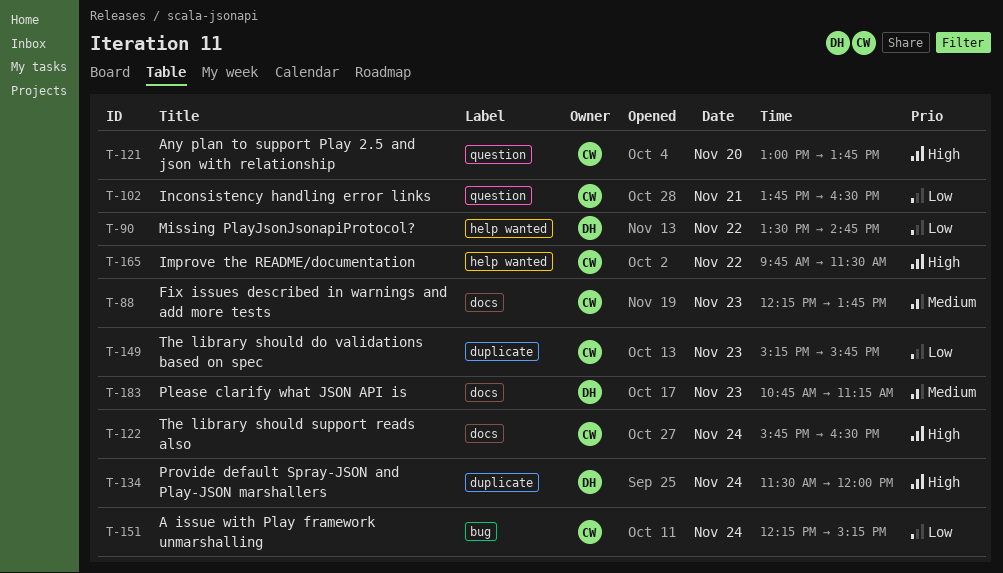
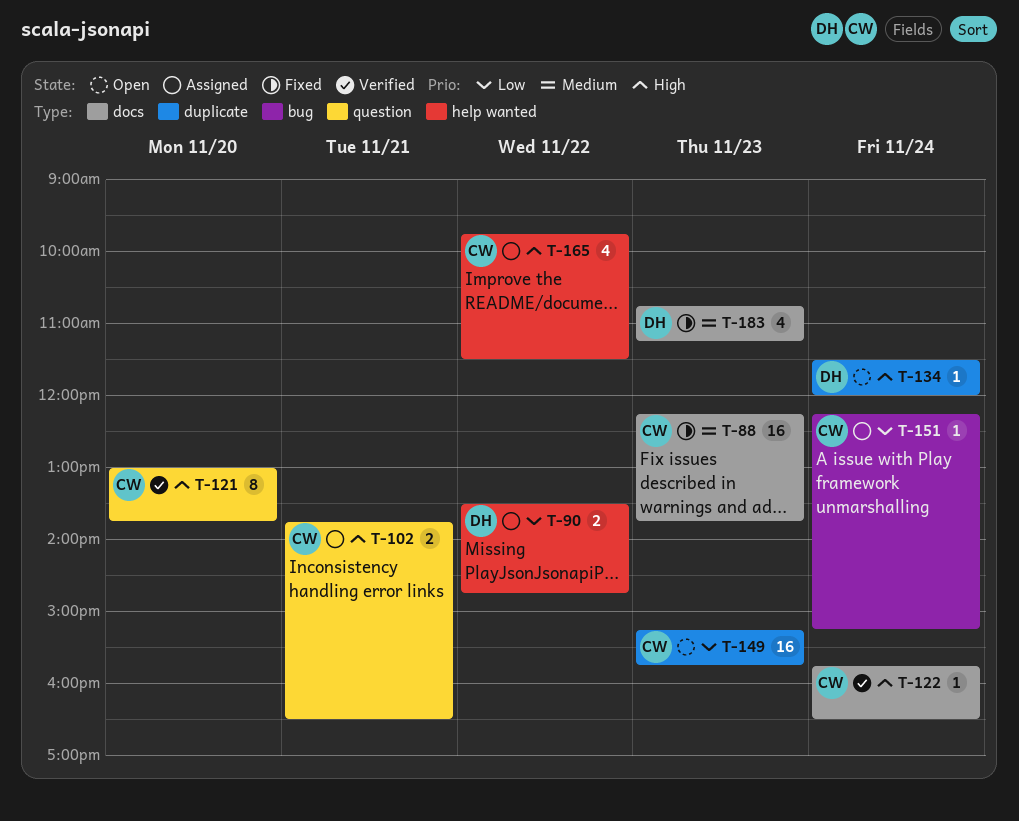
T-102, priority: Low -> High

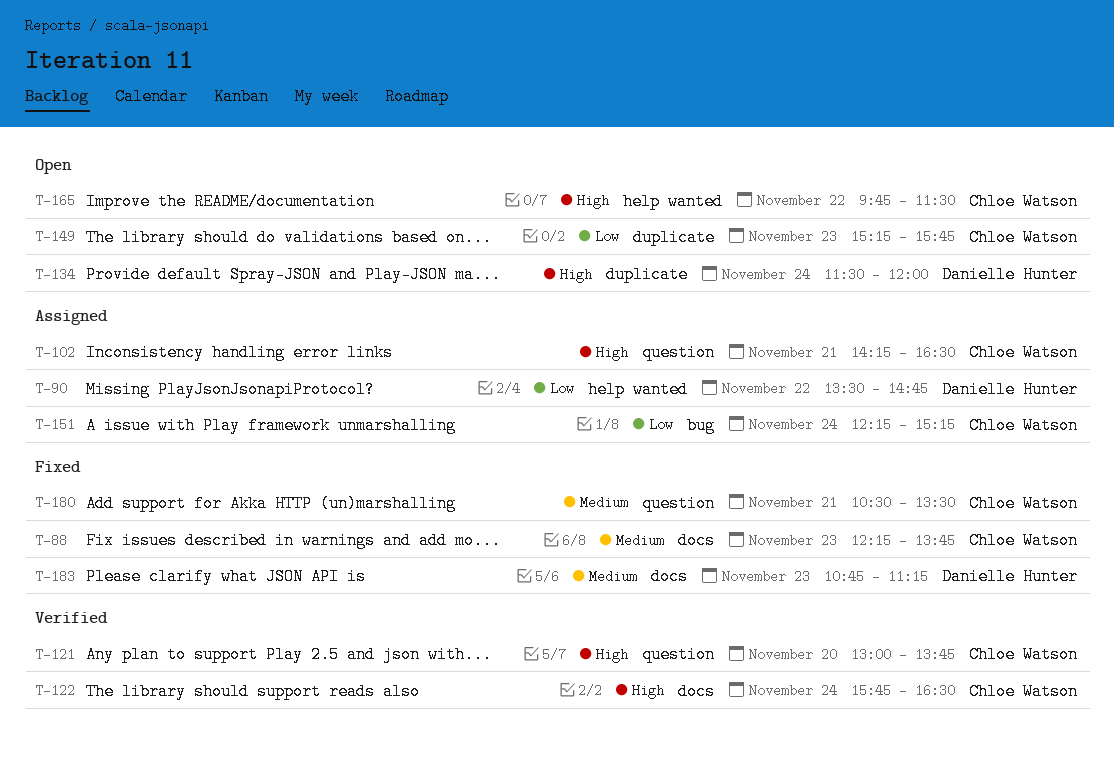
T-102, begins: 13:45 -> 14:15
T-165, status: Assigned -> Open
T-180: none -> present

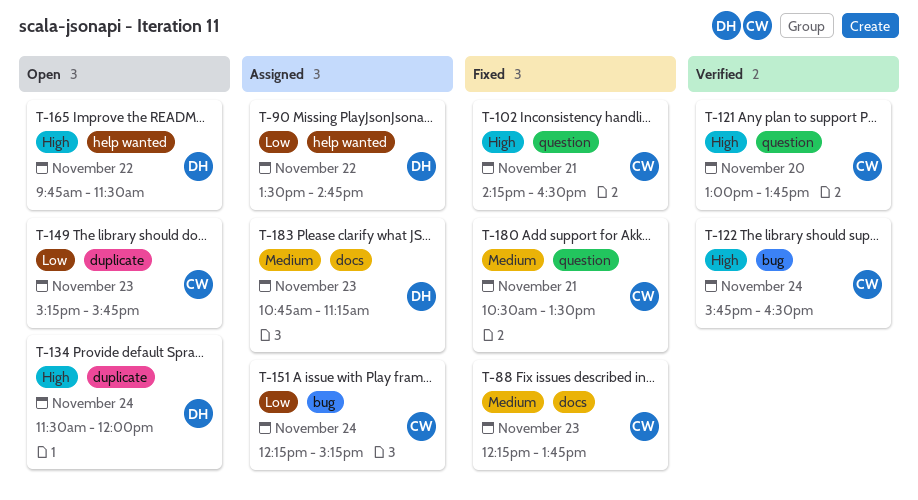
T-102, status: Assigned -> Fixed
T-122, label: docs -> bug
T-165, owner: Chloe Watson -> Danielle Hunter
T-183, status: Fixed -> Assigned

